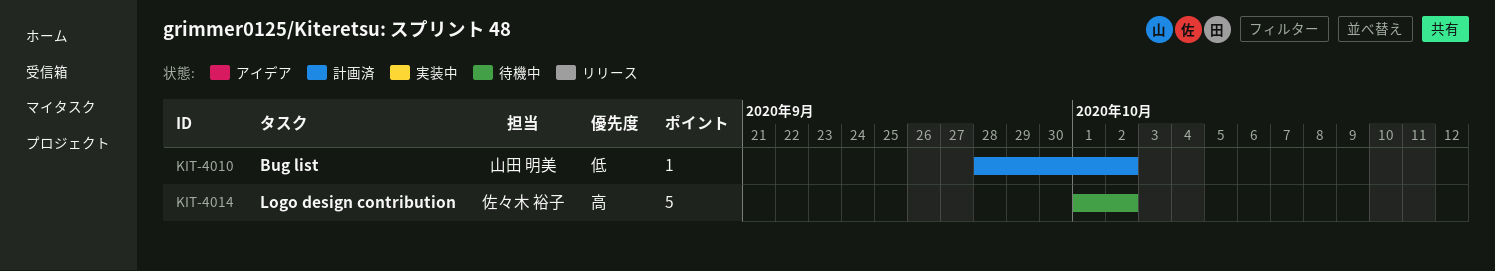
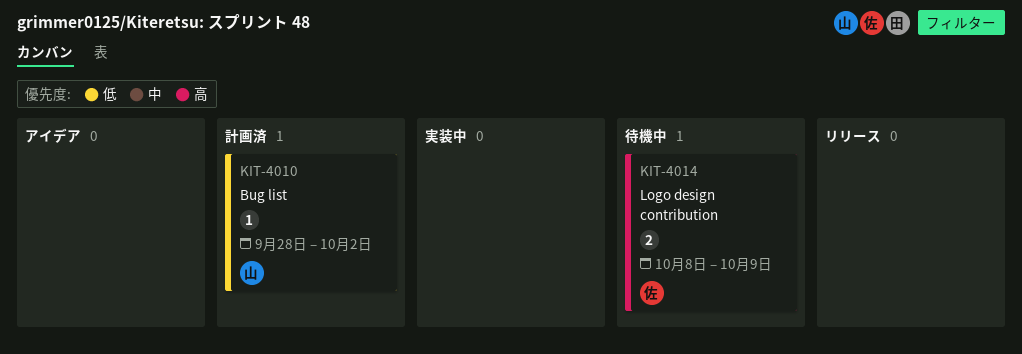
KIT-4014, estimate: 5 -> 2
KIT-4014, start: Oct 1 -> Oct 8
KIT-4014, due: Oct 2 -> Oct 9

